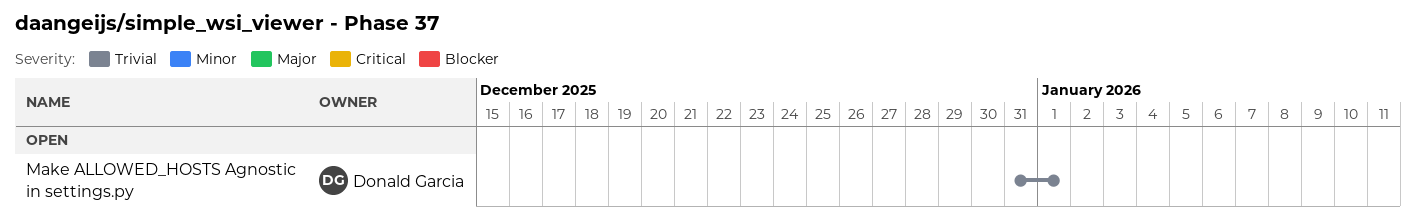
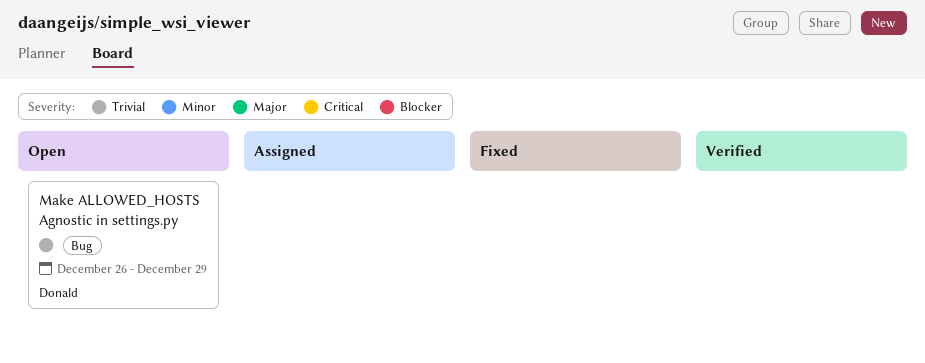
Make ALLOWED_HOSTS Agnostic in settings.py, start: Dec 31 -> Dec 26
Make ALLOWED_HOSTS Agnostic in settings.py, due: Jan 1 -> Dec 29

